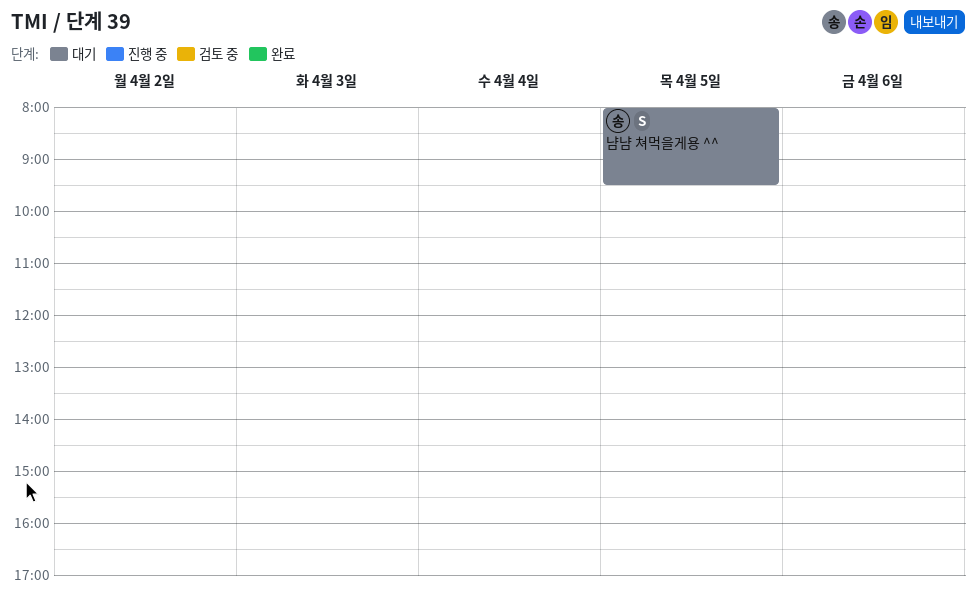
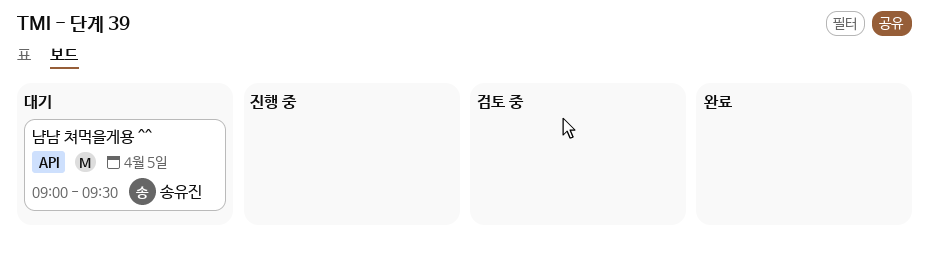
냠냠 쳐먹을게용 ^^, estimate: S -> M
냠냠 쳐먹을게용 ^^, begins: 08:00 -> 09:00

